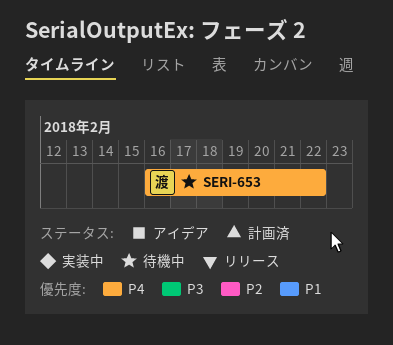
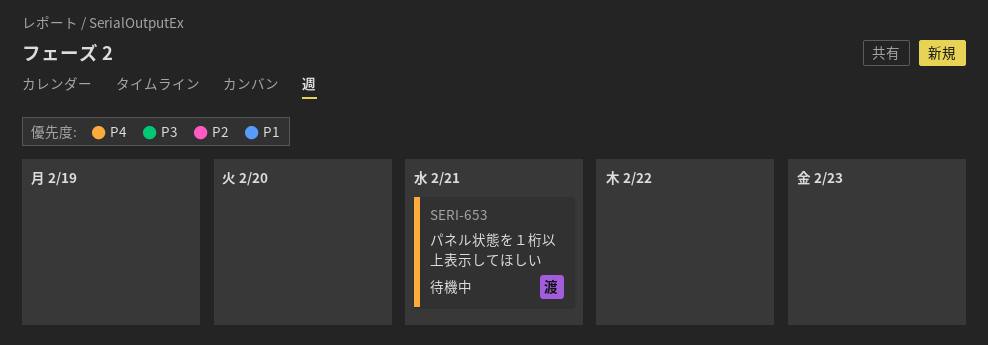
SERI-653, due: Feb 22 -> Feb 21

